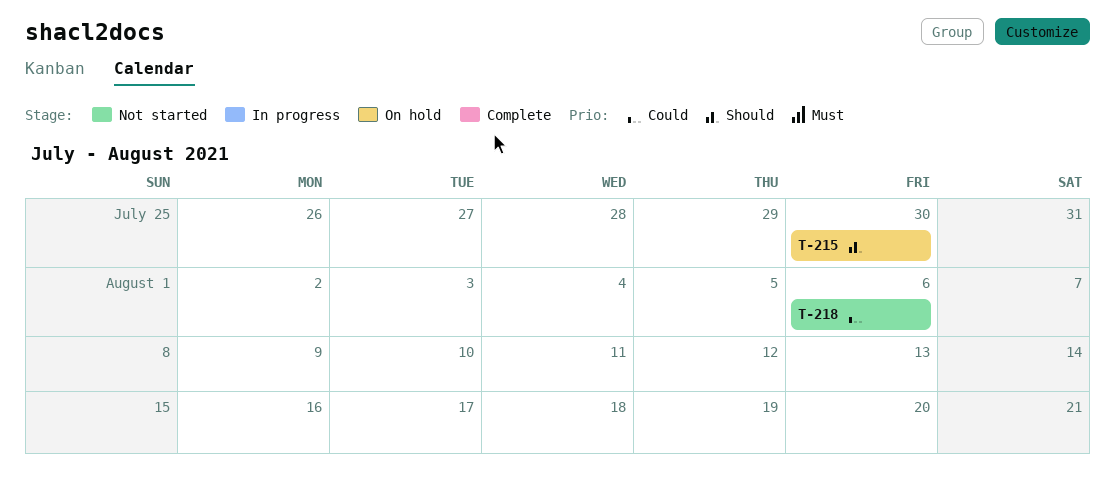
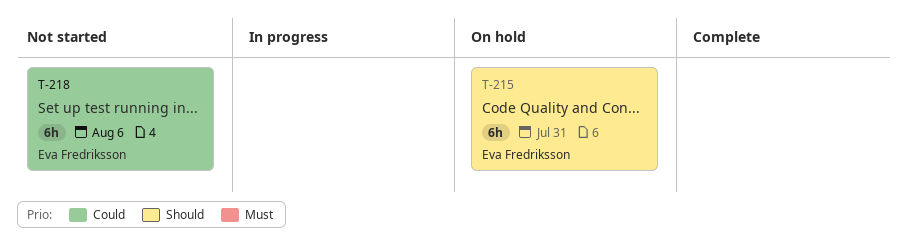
T-215, due: Jul 30 -> Jul 31

